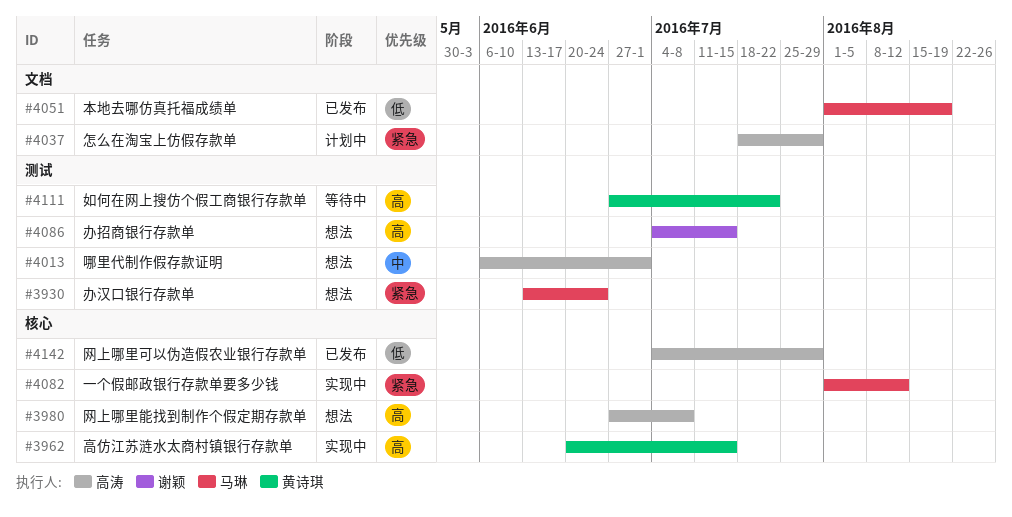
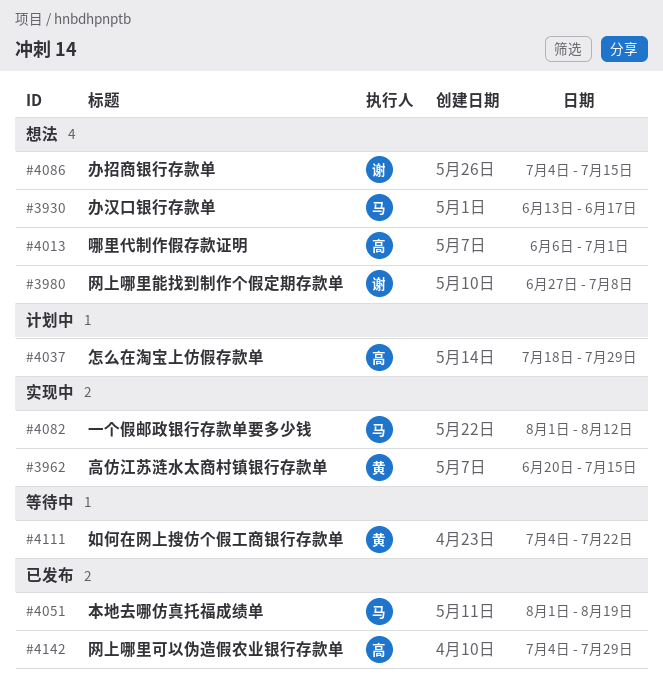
#3930, due: Jun 24 -> Jun 17
#3980, owner: 高涛 -> 谢颖
#4111, start: Jun 27 -> Jul 4

